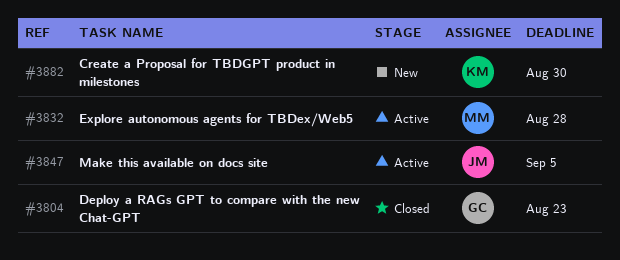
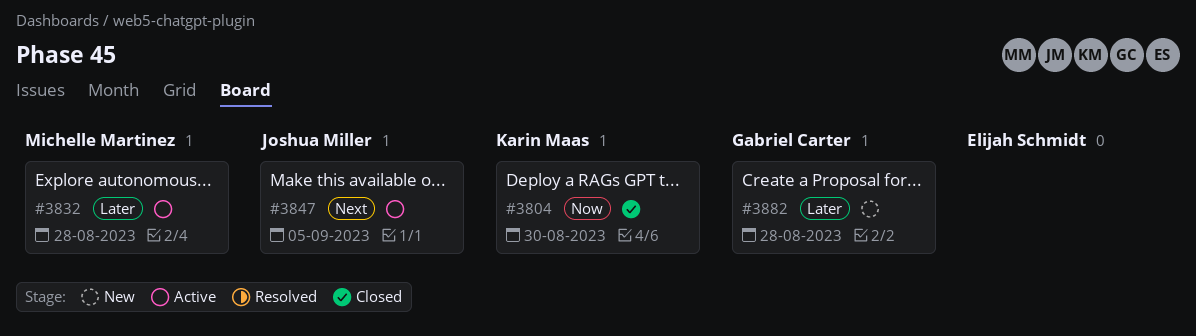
#3804, owner: Gabriel Carter -> Karin Maas
#3804, due: Aug 23 -> Aug 30
#3882, owner: Karin Maas -> Gabriel Carter
#3882, due: Aug 30 -> Aug 28

